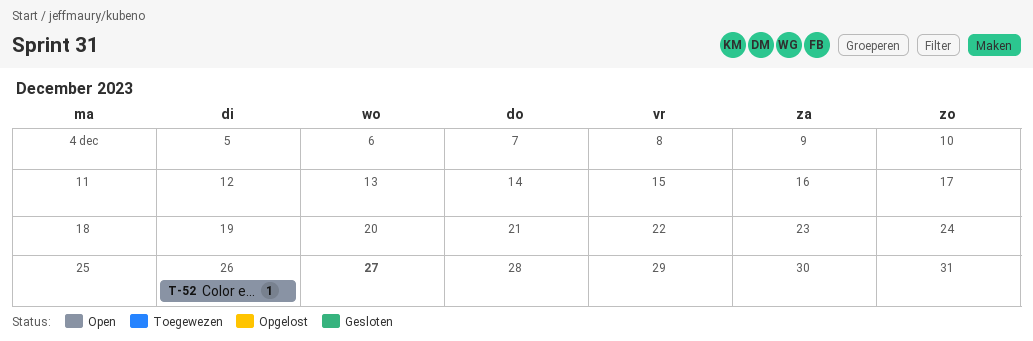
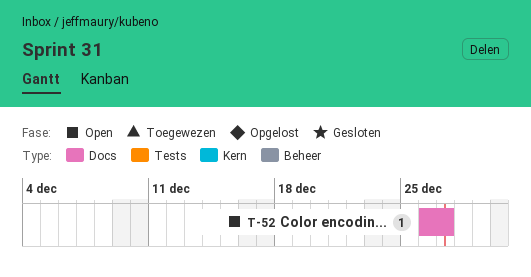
T-52, due: Dec 26 -> Dec 27

